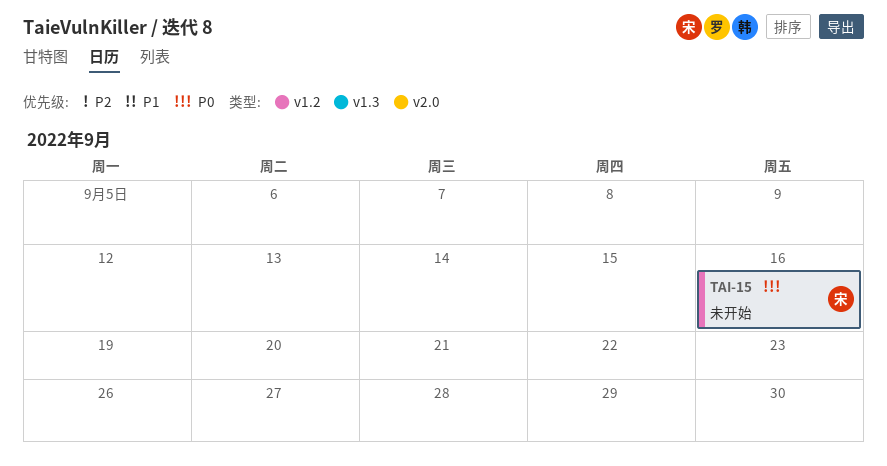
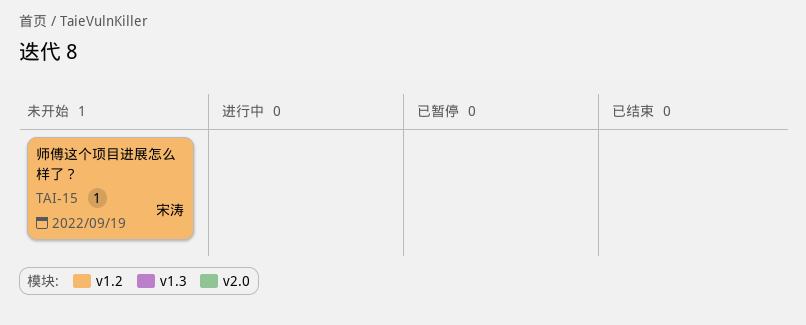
TAI-15, due: Sep 16 -> Sep 19

